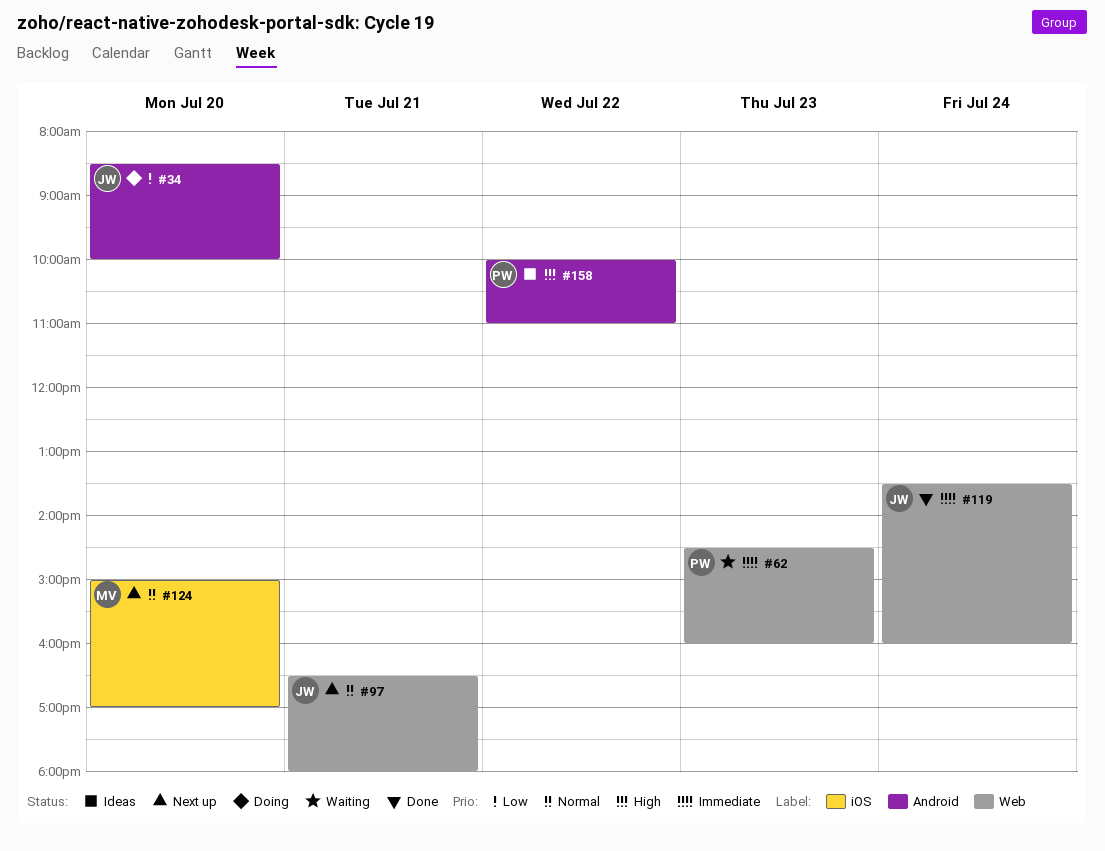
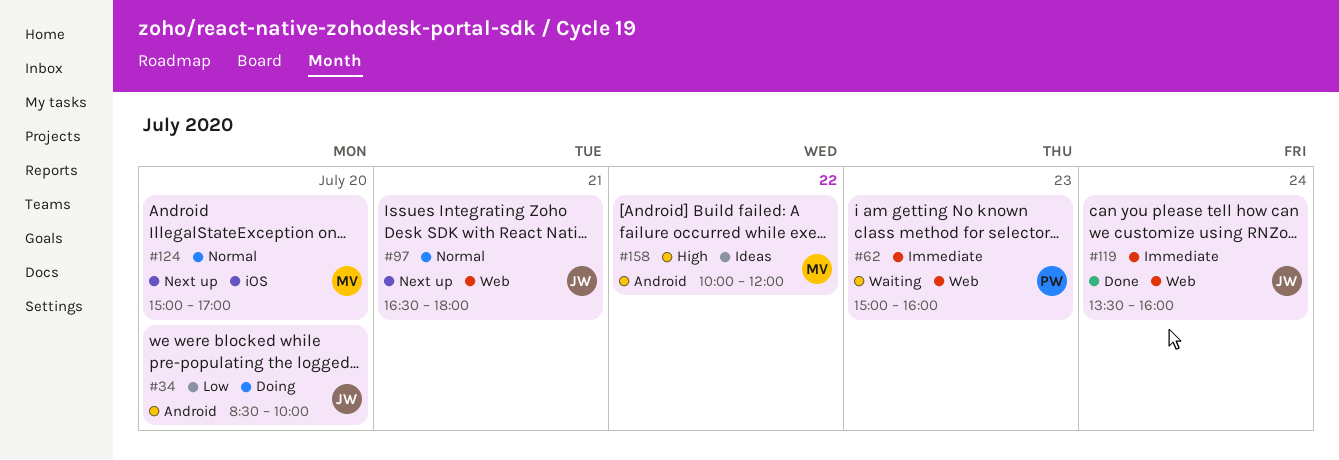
#62, begins: 14:30 -> 15:00
#158, owner: PW -> MV
#158, ends: 11:00 -> 12:00

